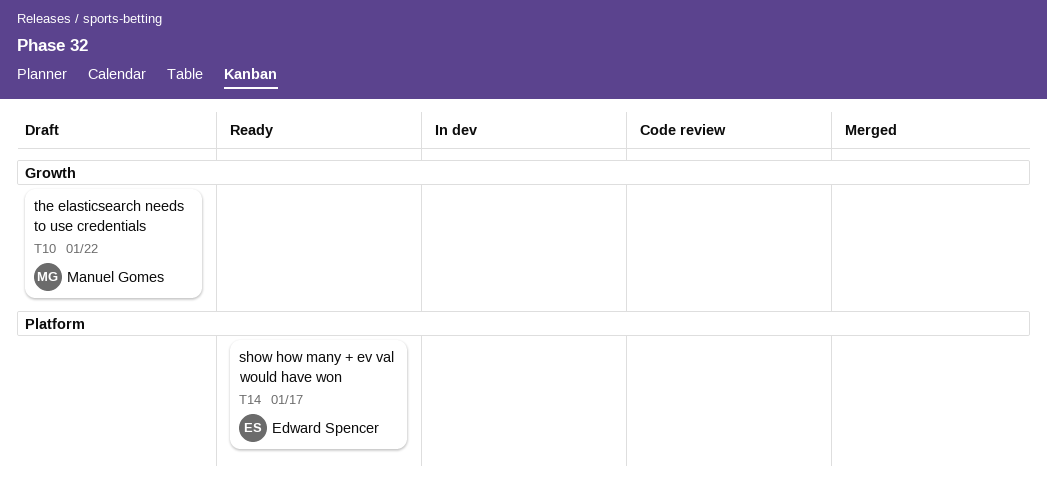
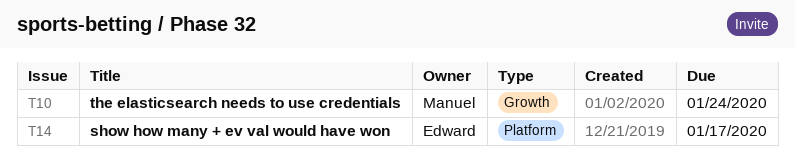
T10, due: Jan 22 -> Jan 24

